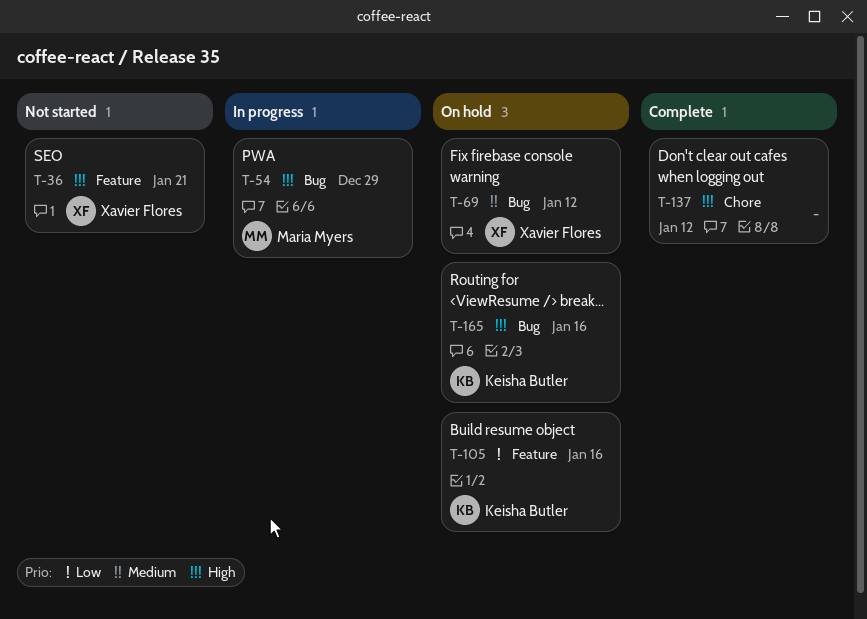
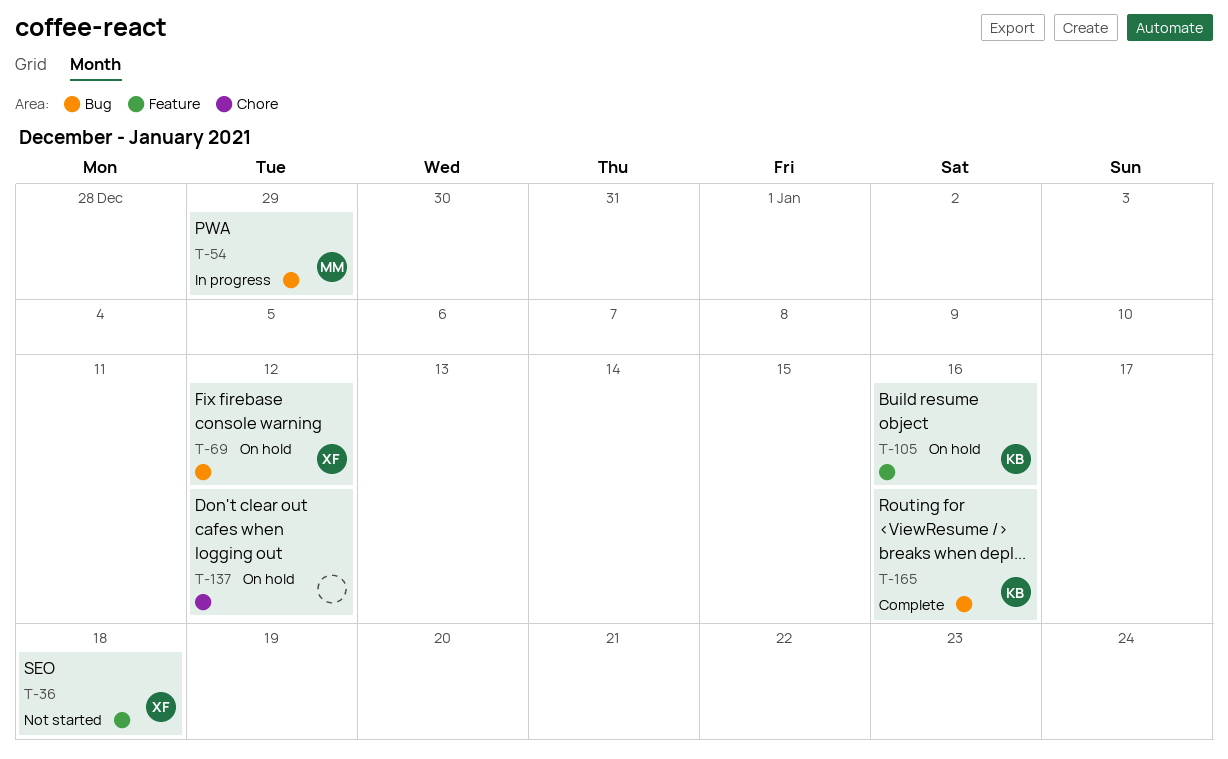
T-36, due: Jan 21 -> Jan 18
T-137, status: Complete -> On hold
T-165, status: On hold -> Complete

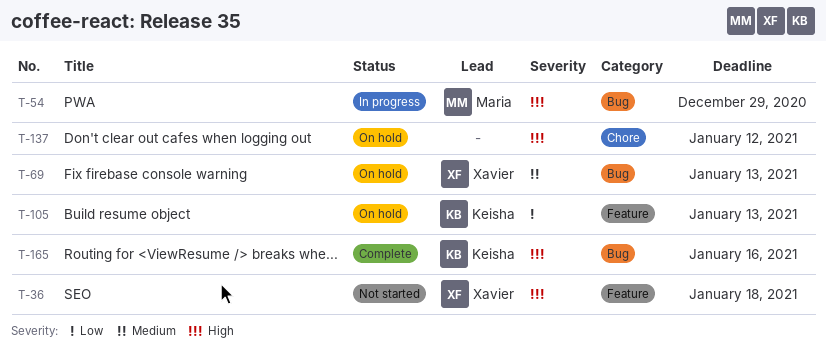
T-69, due: Jan 12 -> Jan 13
T-105, due: Jan 16 -> Jan 13

